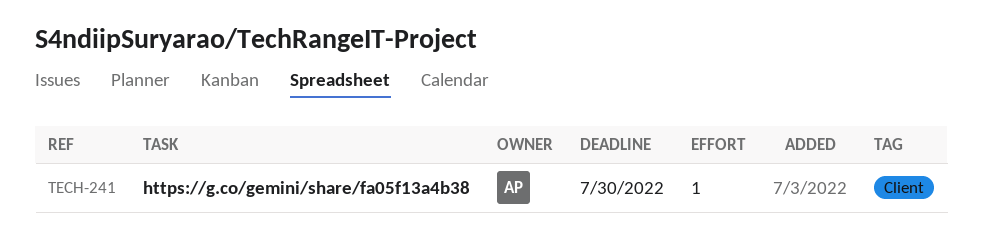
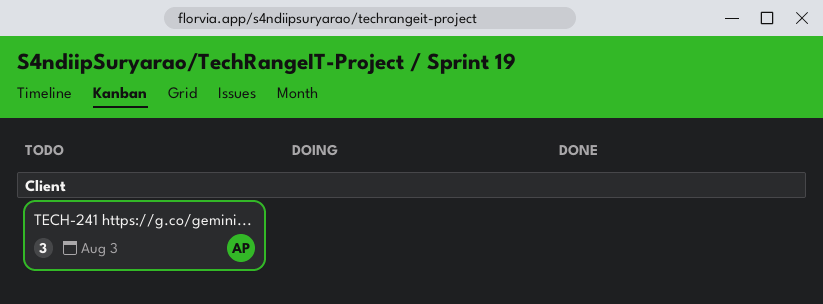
TECH-241, estimate: 1 -> 3
TECH-241, due: Jul 30 -> Aug 3

